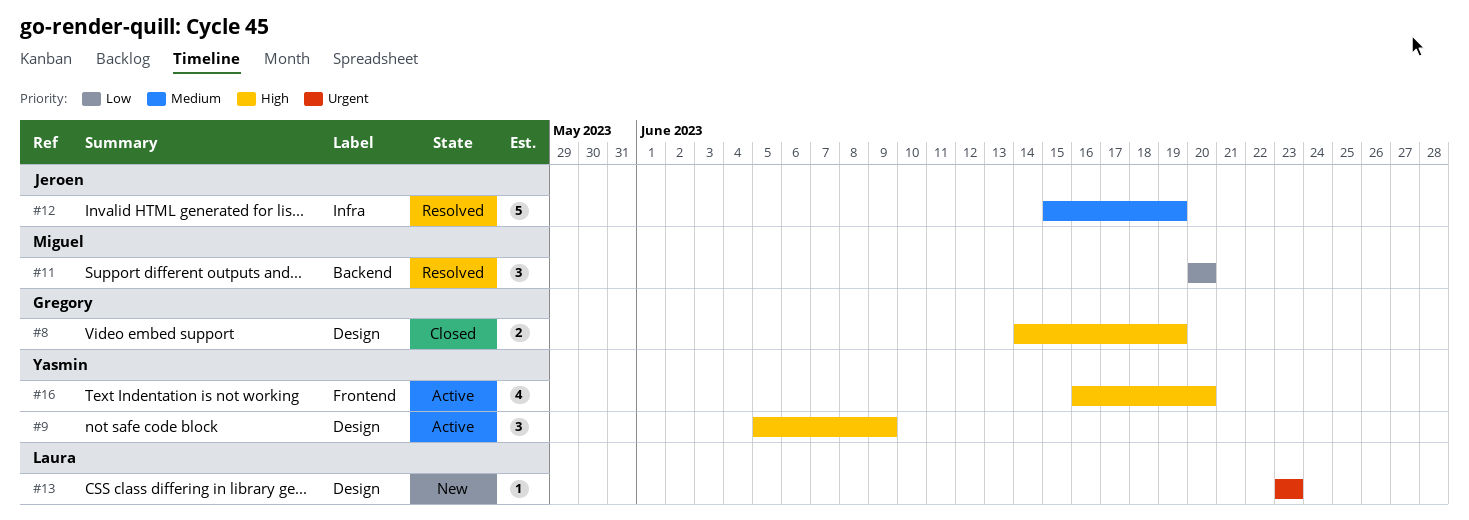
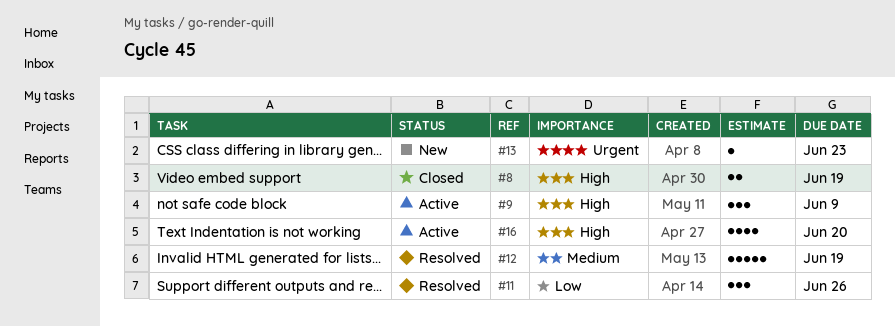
#11, due: Jun 20 -> Jun 26

